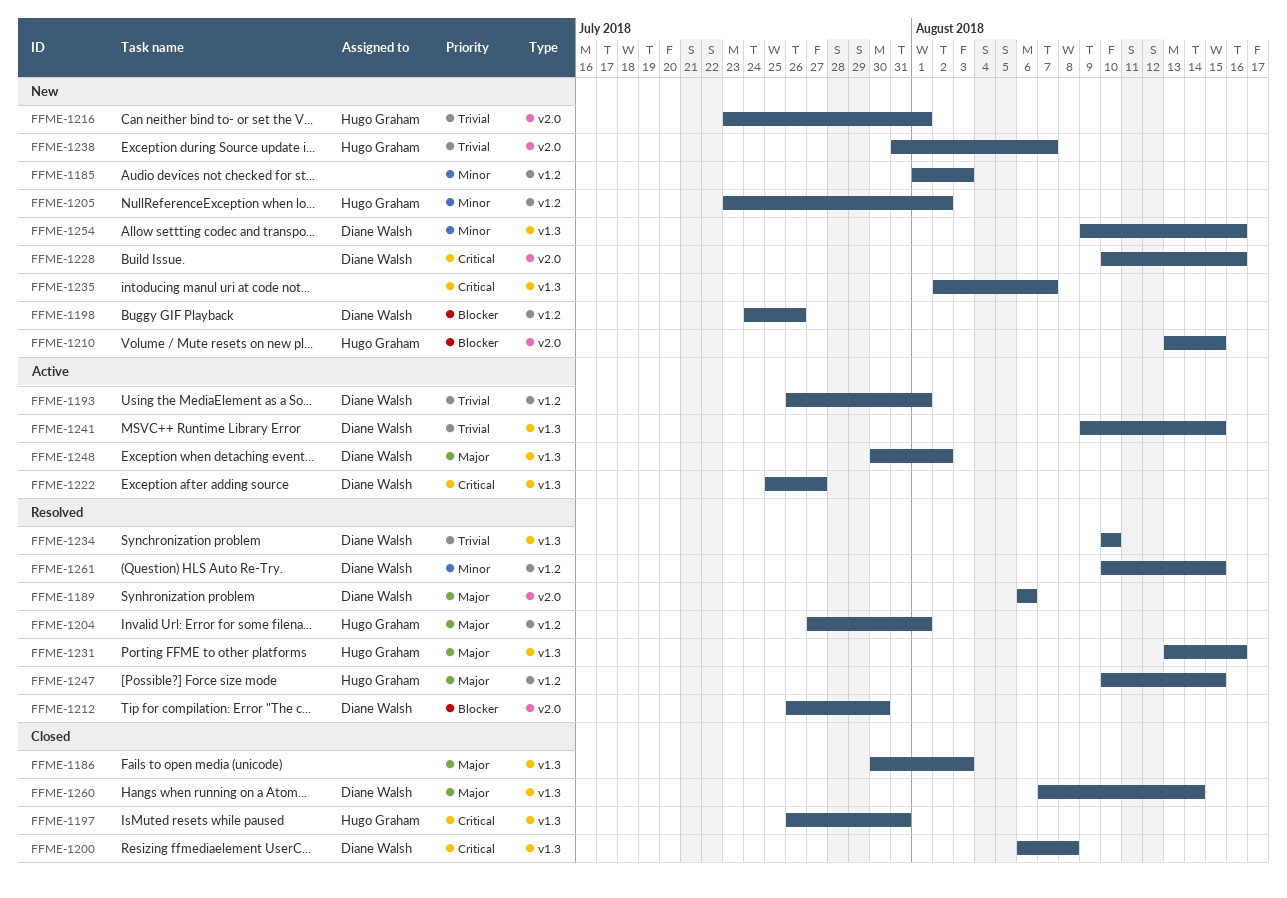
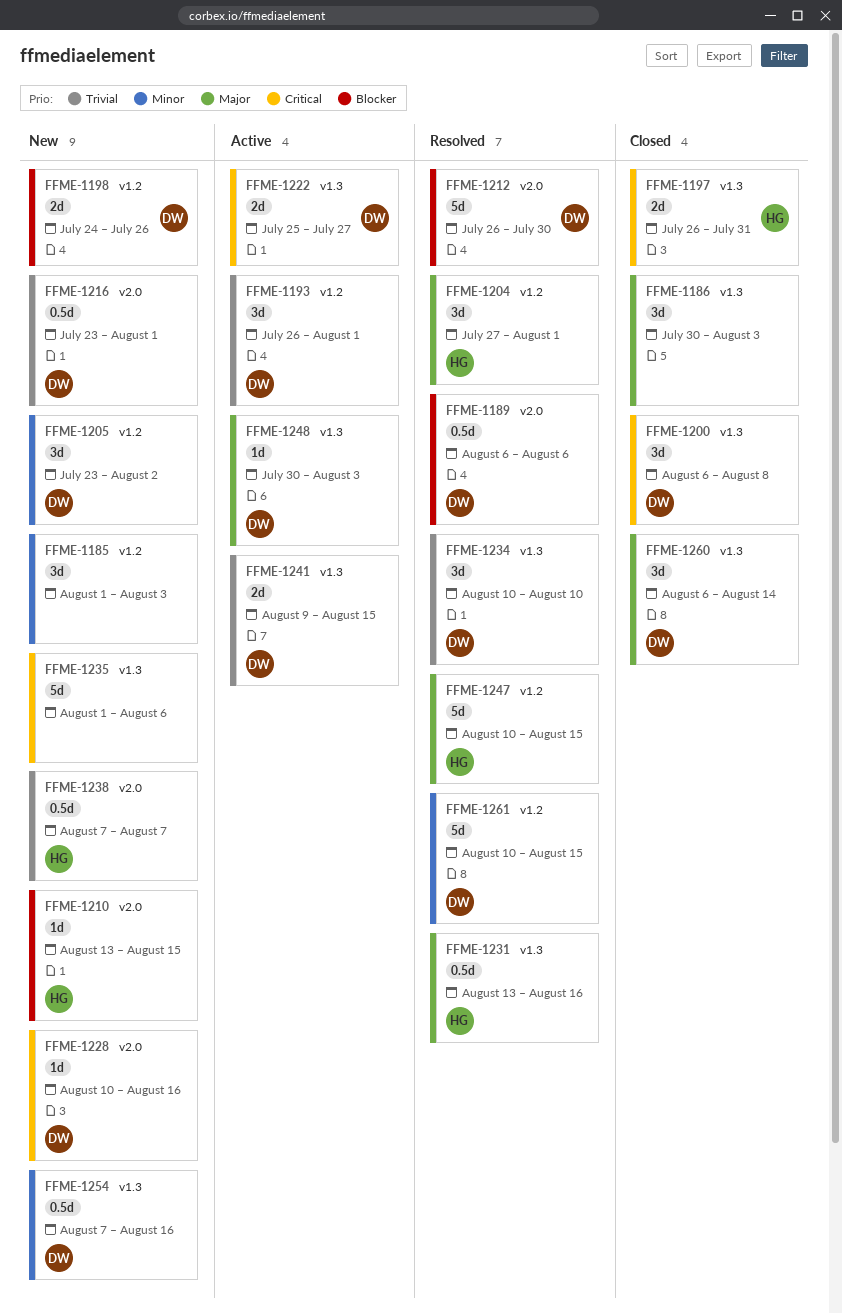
FFME-1189, priority: Major -> Blocker
FFME-1205, owner: Hugo Graham -> Diane Walsh
FFME-1216, owner: Hugo Graham -> Diane Walsh
FFME-1235, start: Aug 2 -> Aug 1
FFME-1235, due: Aug 7 -> Aug 6
FFME-1238, start: Jul 31 -> Aug 7
FFME-1248, due: Aug 2 -> Aug 3
FFME-1254, start: Aug 9 -> Aug 7
FFME-1260, start: Aug 7 -> Aug 6

